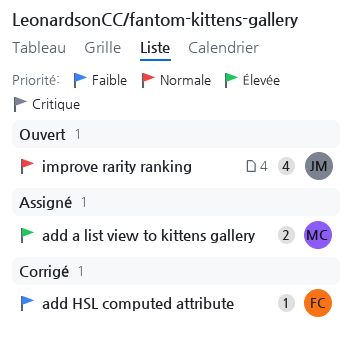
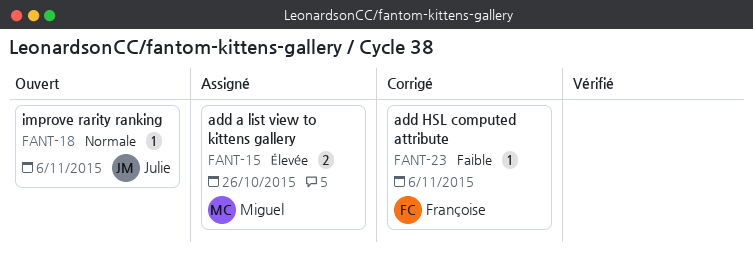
improve rarity ranking, estimate: 4 -> 1

